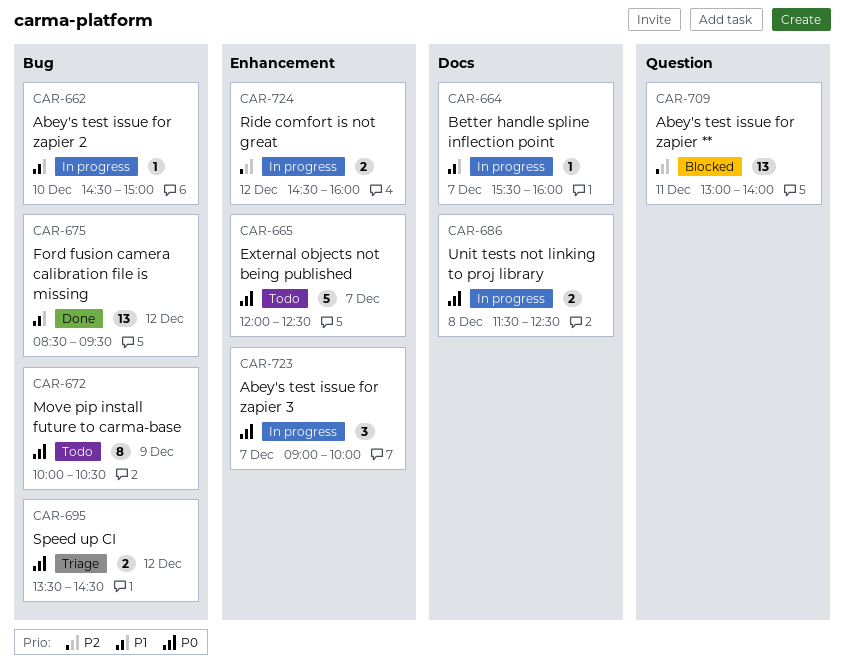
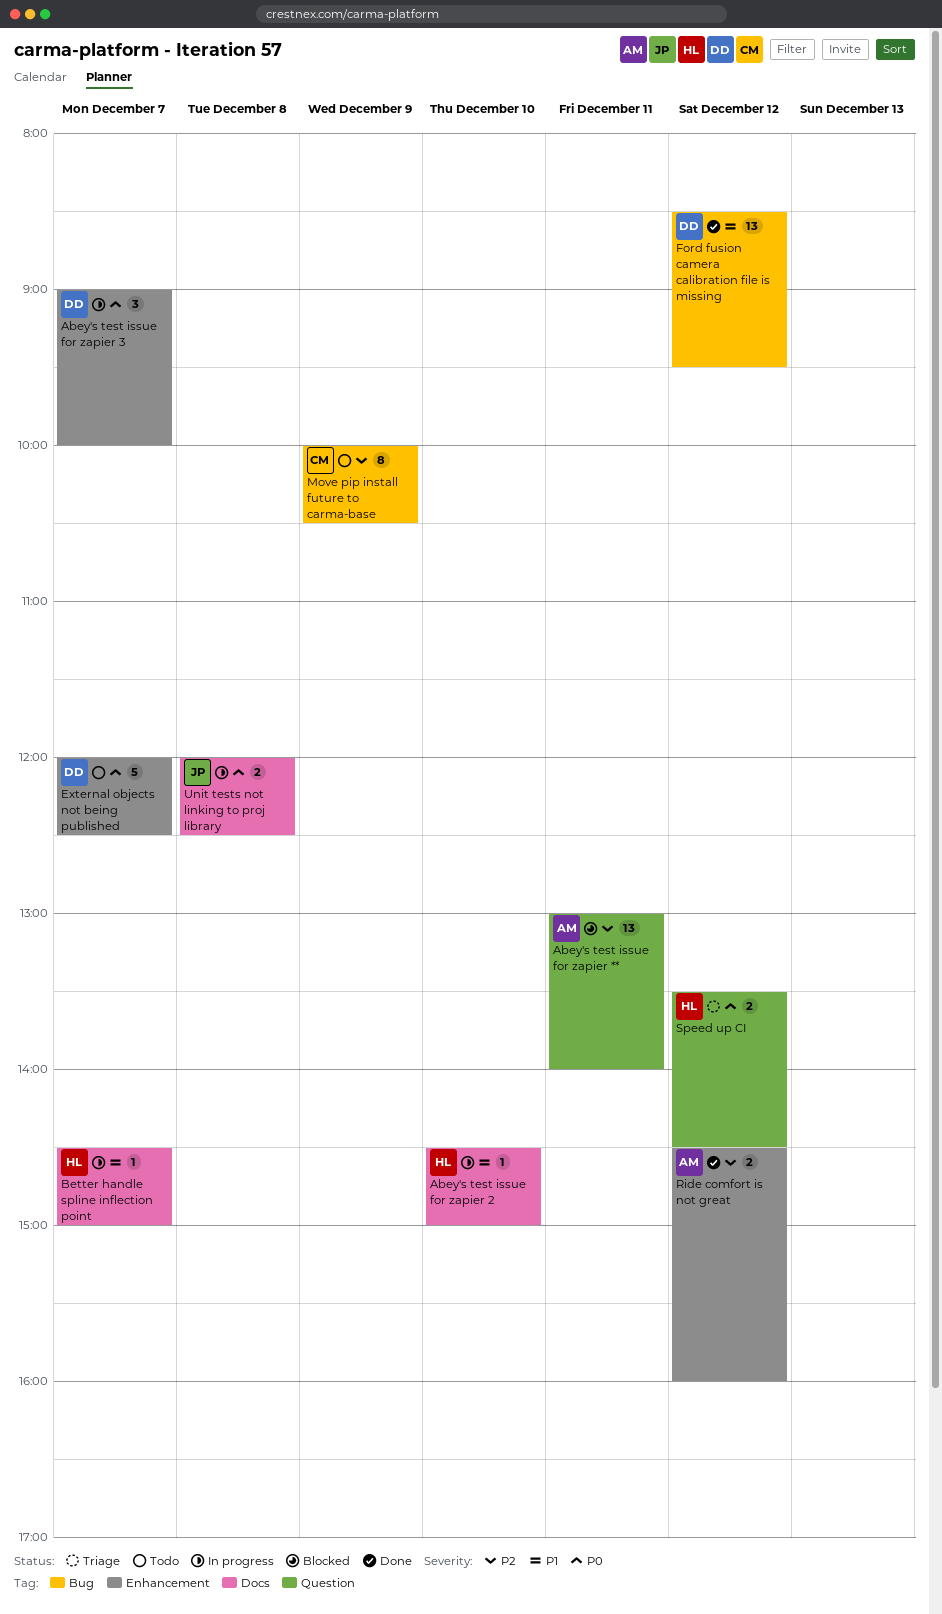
Abey's test issue for zapier 2, label: Bug -> Docs
Better handle spline inflection point, begins: 15:30 -> 14:30
Better handle spline inflection point, ends: 16:00 -> 15:00
Move pip install future to carma-base, priority: P0 -> P2
Ride comfort is not great, status: In progress -> Done
Speed up CI, label: Bug -> Question
Unit tests not linking to proj library, begins: 11:30 -> 12:00

